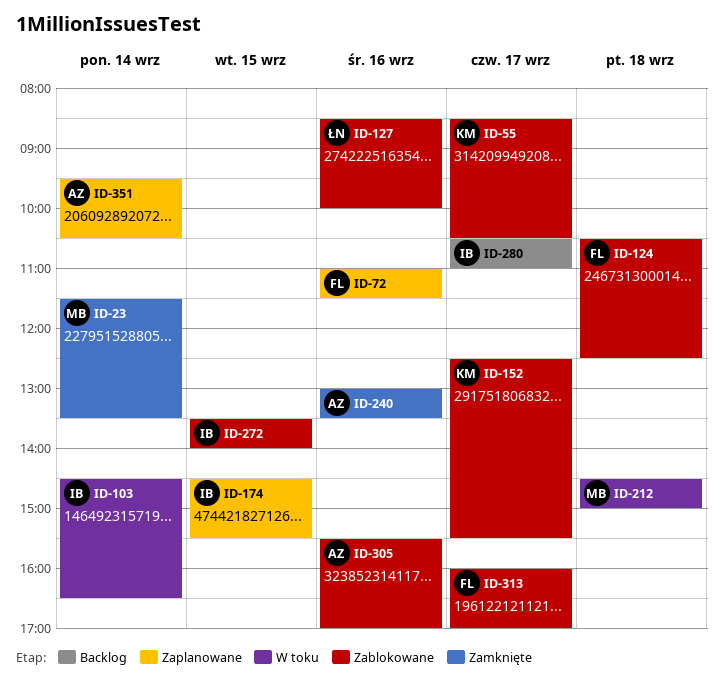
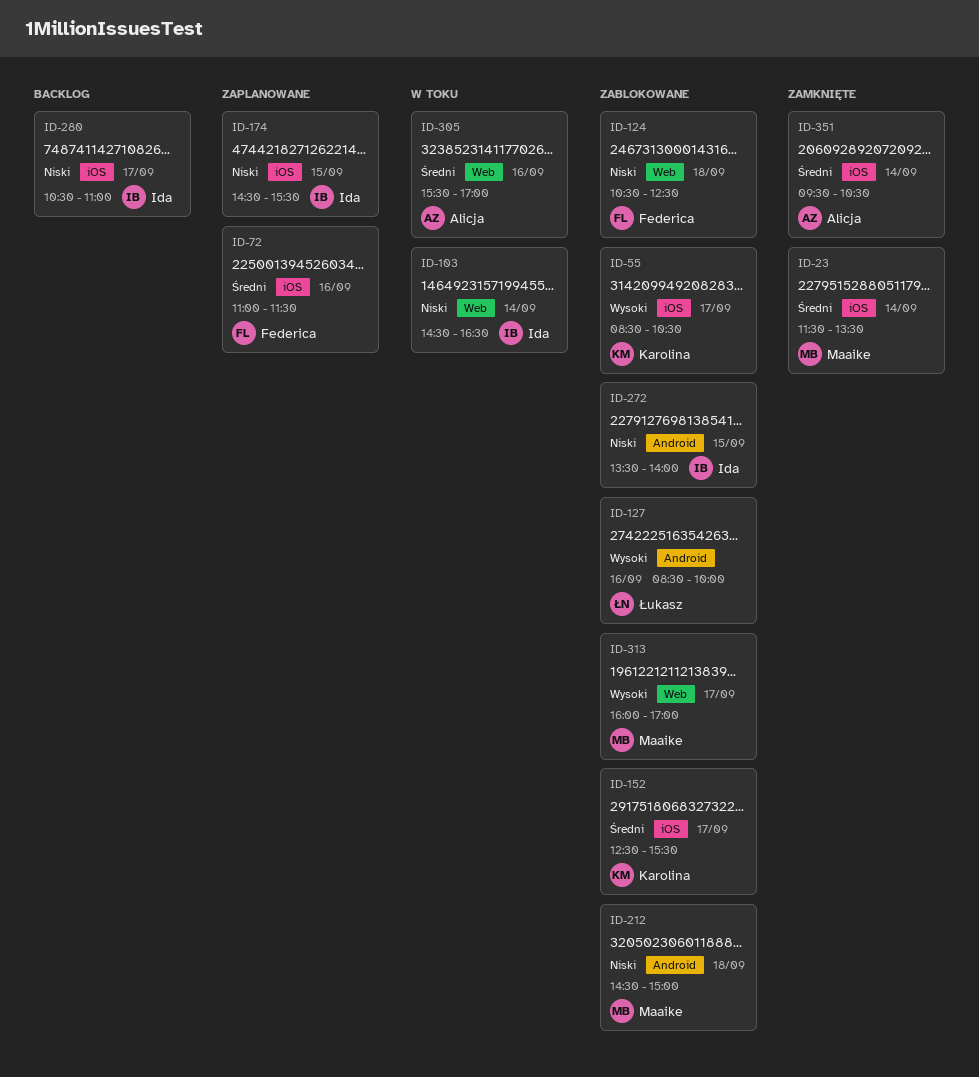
ID-212, status: W toku -> Zablokowane
ID-240: present -> none
ID-305, status: Zablokowane -> W toku
ID-313, owner: Federica -> Maaike
ID-351, status: Zaplanowane -> Zamknięte

